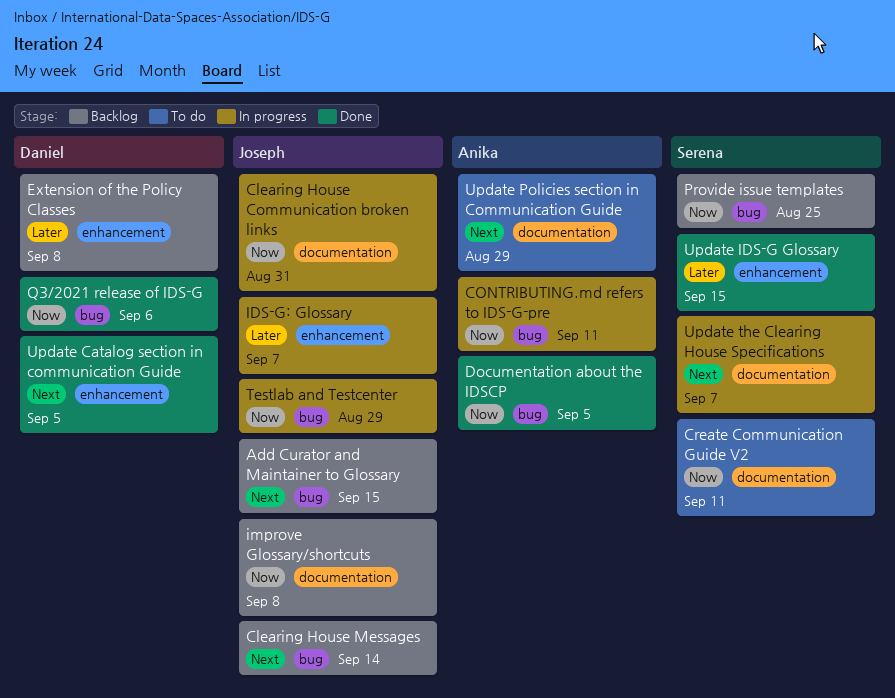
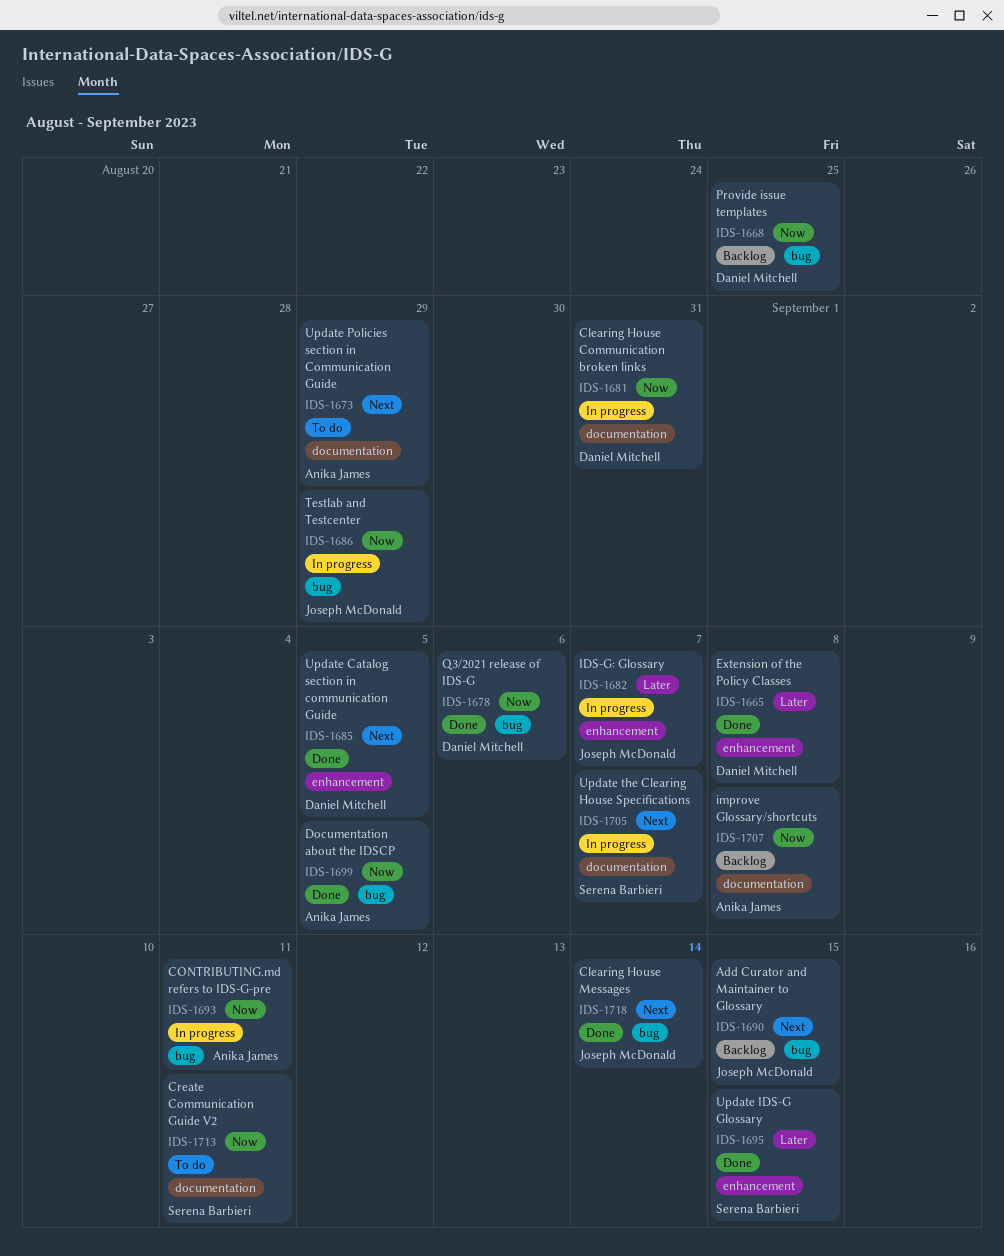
Clearing House Communication broken links, owner: Joseph McDonald -> Daniel Mitchell
Clearing House Messages, status: Backlog -> Done
Extension of the Policy Classes, status: Backlog -> Done
improve Glossary/shortcuts, owner: Joseph McDonald -> Anika James
Provide issue templates, owner: Serena Barbieri -> Daniel Mitchell

